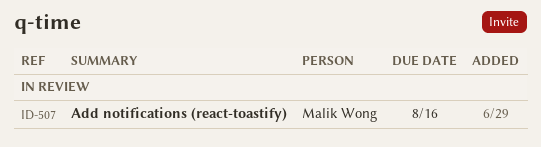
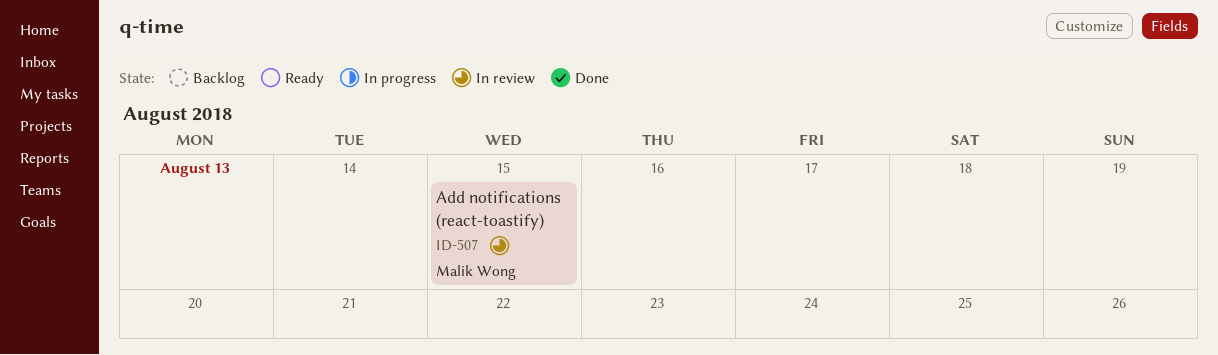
ID-507, due: Aug 16 -> Aug 15

